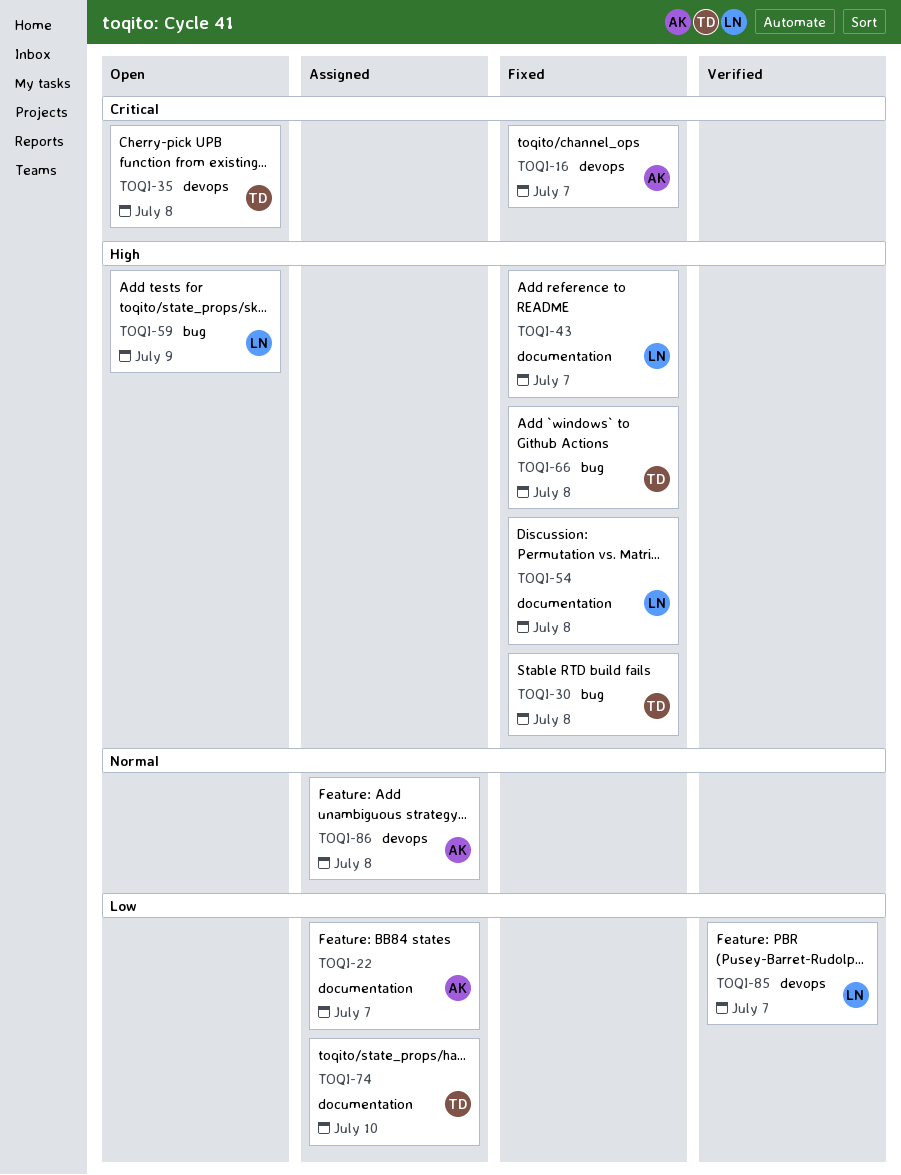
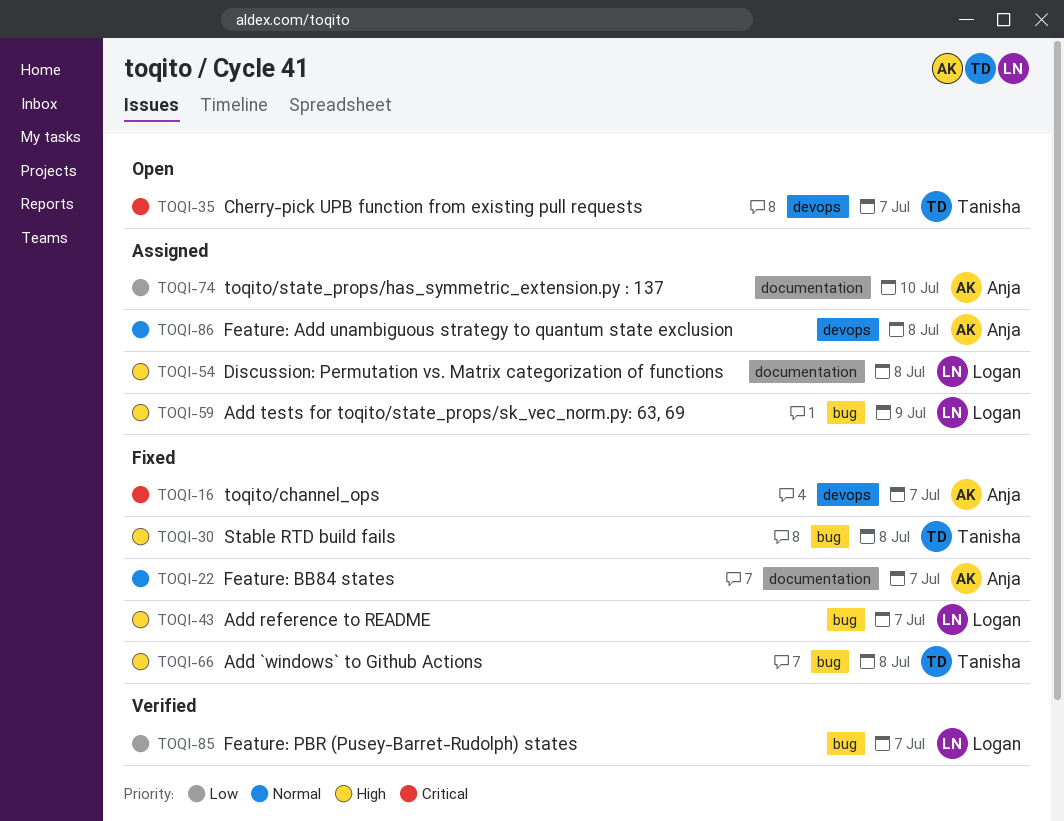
TOQI-22, status: Assigned -> Fixed
TOQI-22, priority: Low -> Normal
TOQI-35, due: Jul 8 -> Jul 7
TOQI-43, label: documentation -> bug
TOQI-54, status: Fixed -> Assigned
TOQI-59, status: Open -> Assigned
TOQI-74, owner: Tanisha -> Anja
TOQI-85, label: devops -> bug

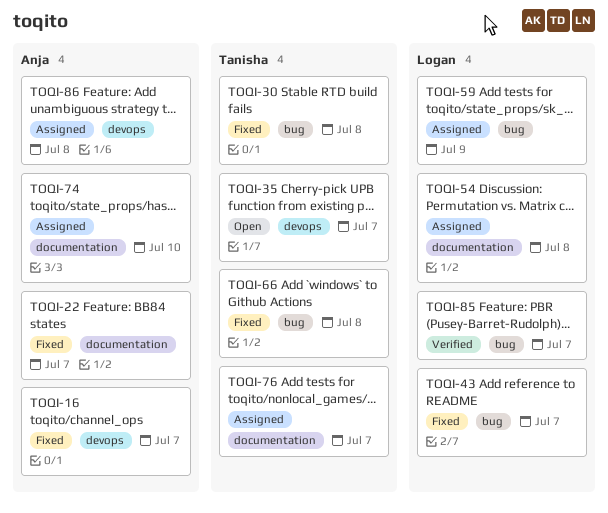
TOQI-76: none -> present

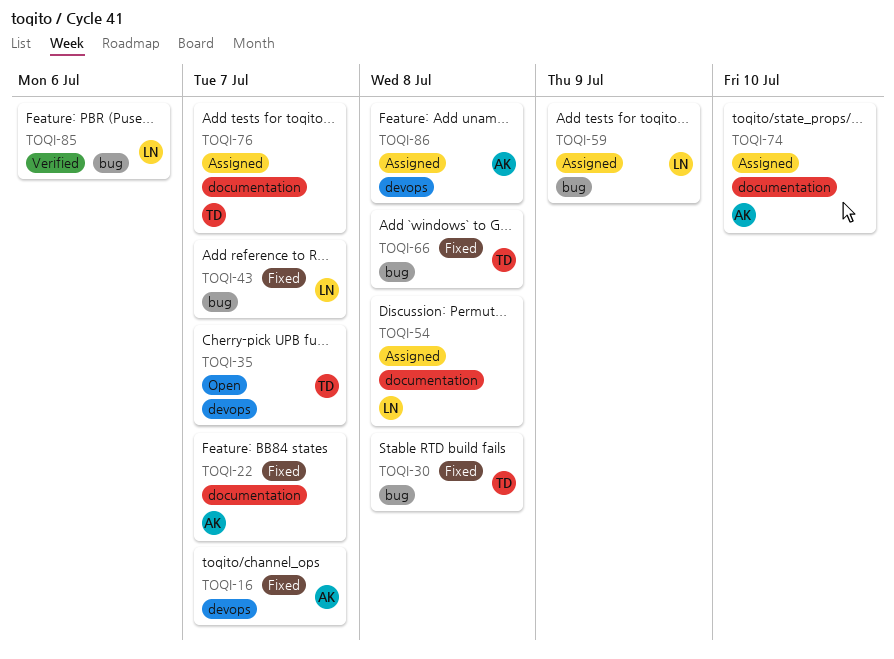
TOQI-85, due: Jul 7 -> Jul 6

